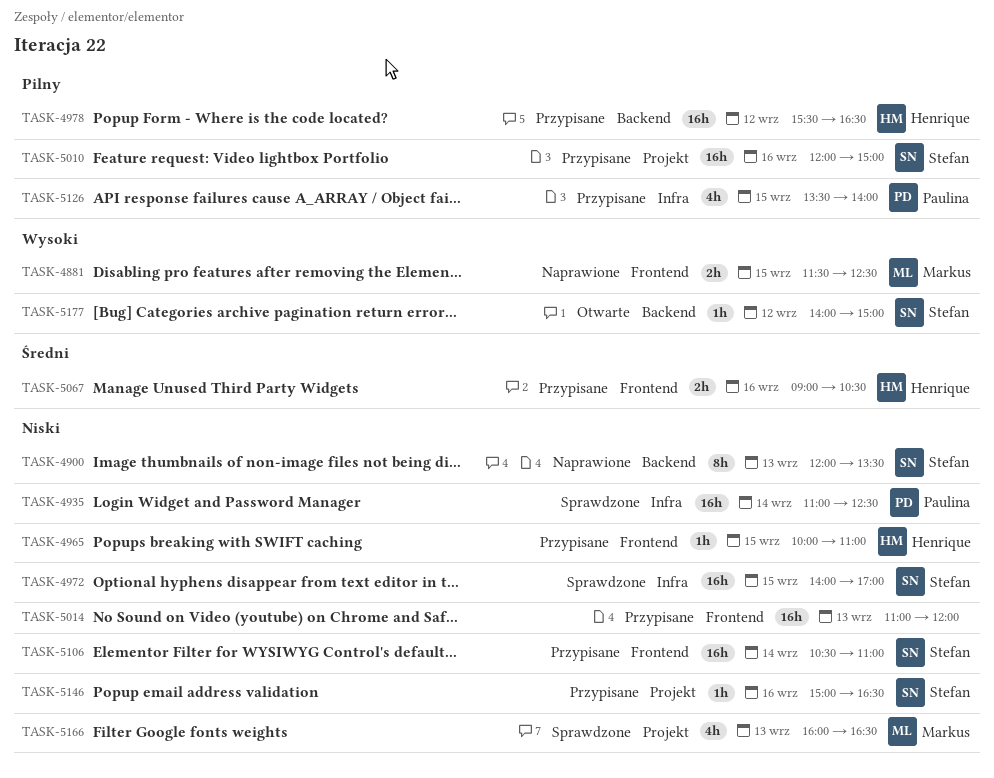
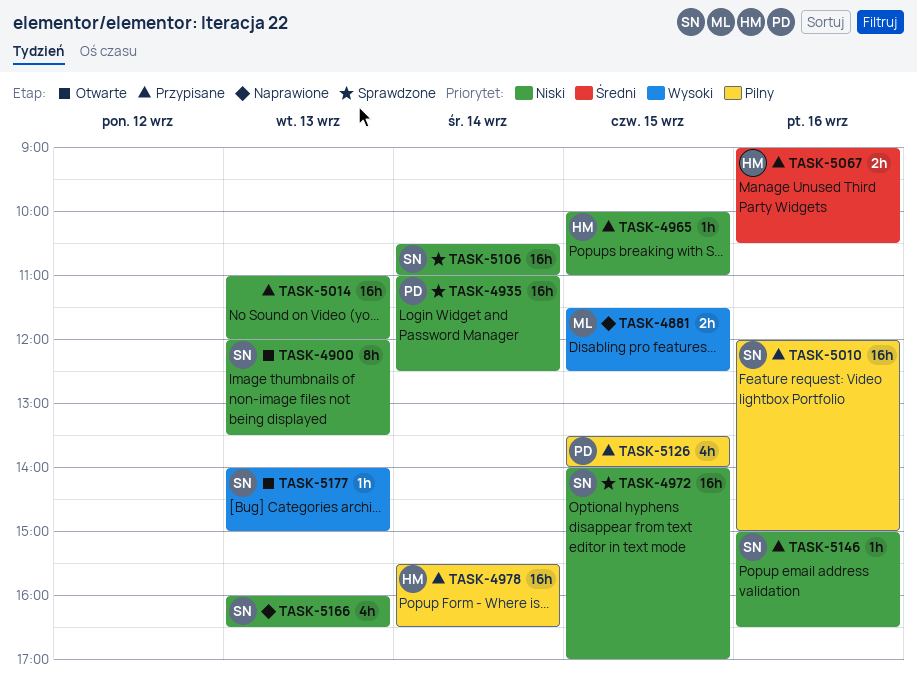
TASK-4900, status: Naprawione -> Otwarte
TASK-4978, day: Sep 12 -> Sep 14
TASK-5106, status: Przypisane -> Sprawdzone
TASK-5166, status: Sprawdzone -> Naprawione
TASK-5166, owner: Markus -> Stefan
TASK-5177, day: Sep 12 -> Sep 13

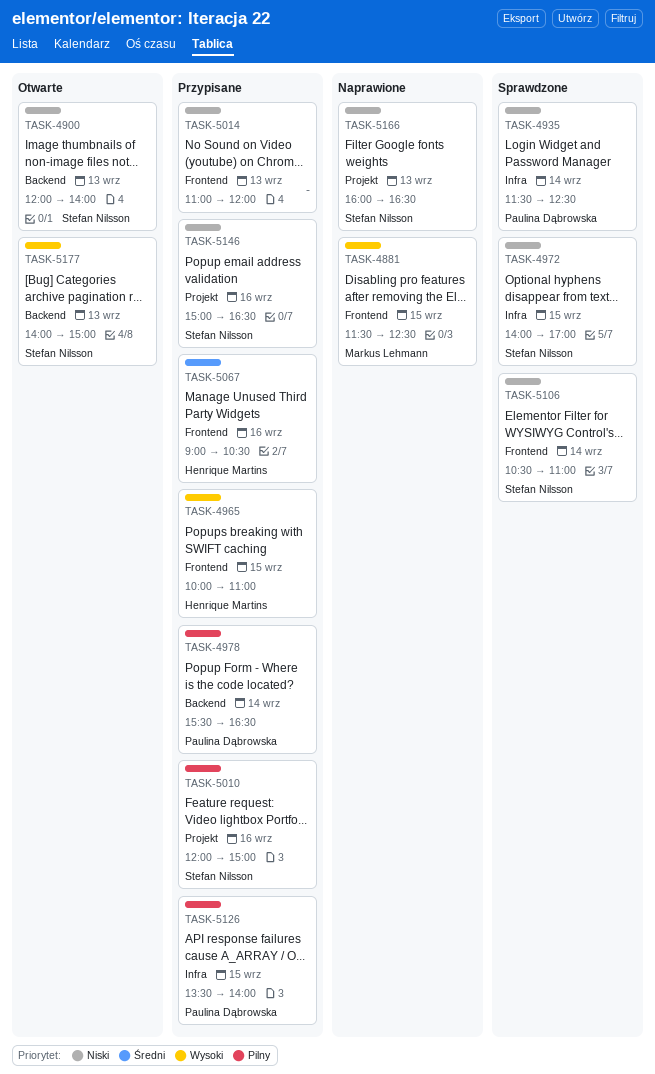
TASK-4900, ends: 13:30 -> 14:00
TASK-4935, begins: 11:00 -> 11:30
TASK-4965, priority: Niski -> Wysoki
TASK-4978, owner: Henrique Martins -> Paulina Dąbrowska

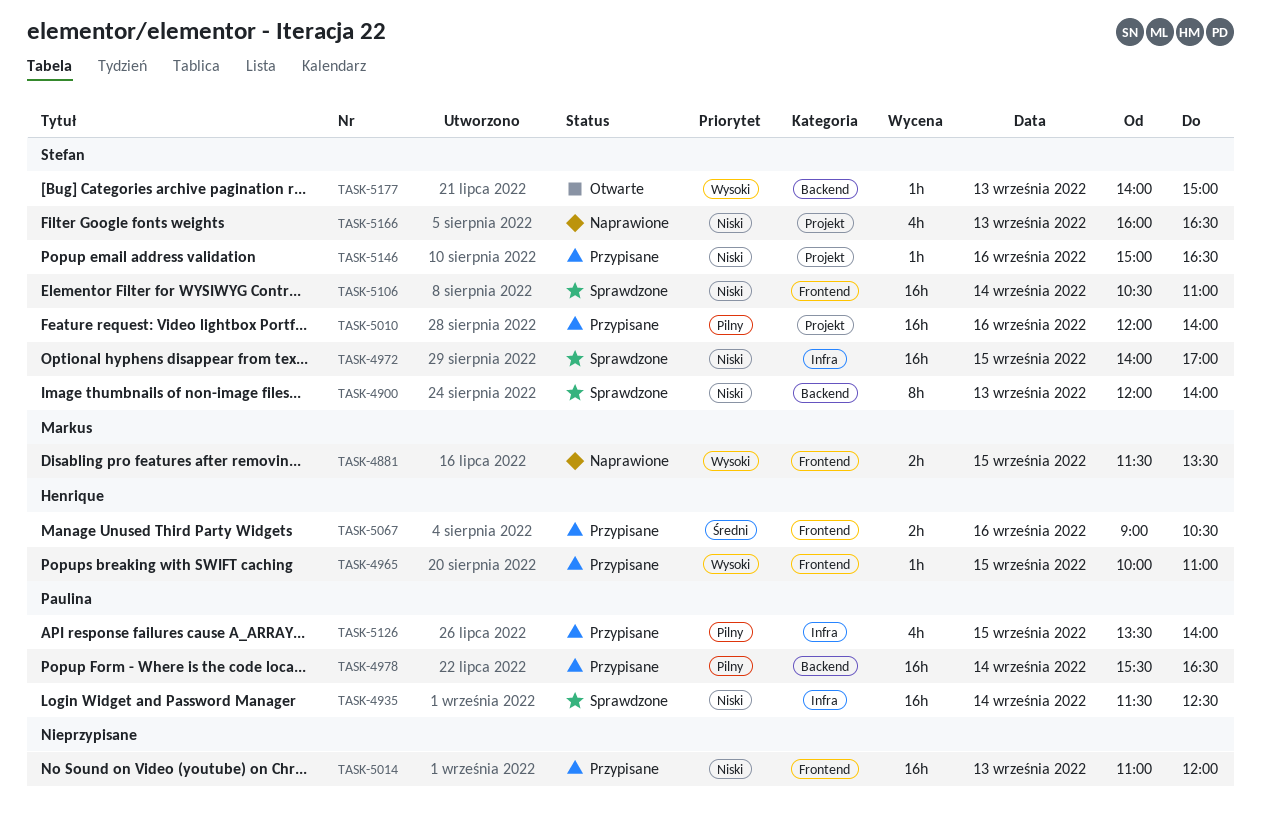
TASK-4881, ends: 12:30 -> 13:30
TASK-4900, status: Otwarte -> Sprawdzone
TASK-5010, ends: 15:00 -> 14:00

